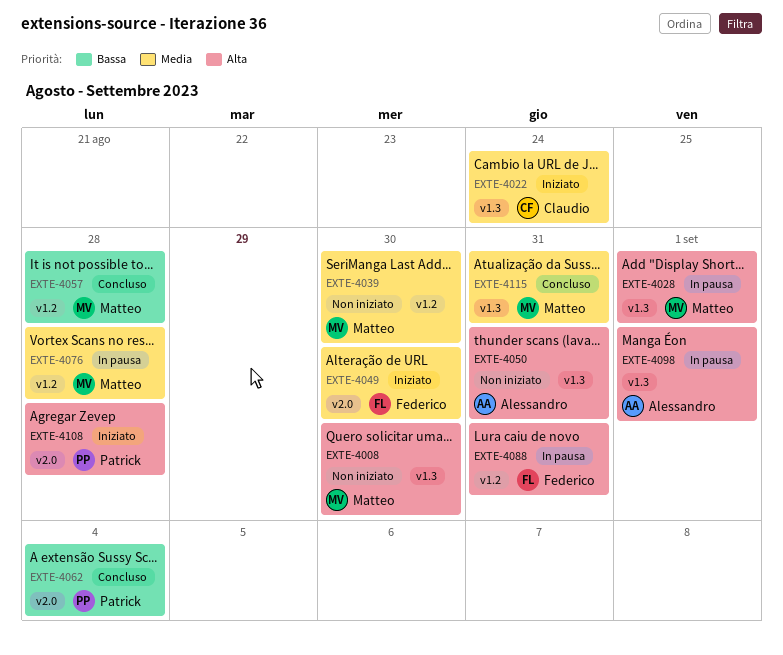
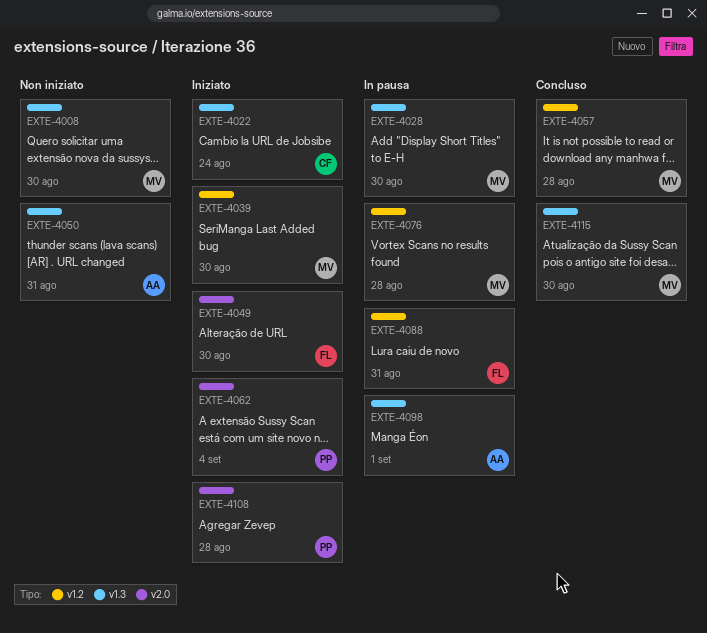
EXTE-4028, due: Sep 1 -> Aug 30
EXTE-4039, status: Non iniziato -> Iniziato
EXTE-4062, status: Concluso -> Iniziato
EXTE-4115, due: Aug 31 -> Aug 30

